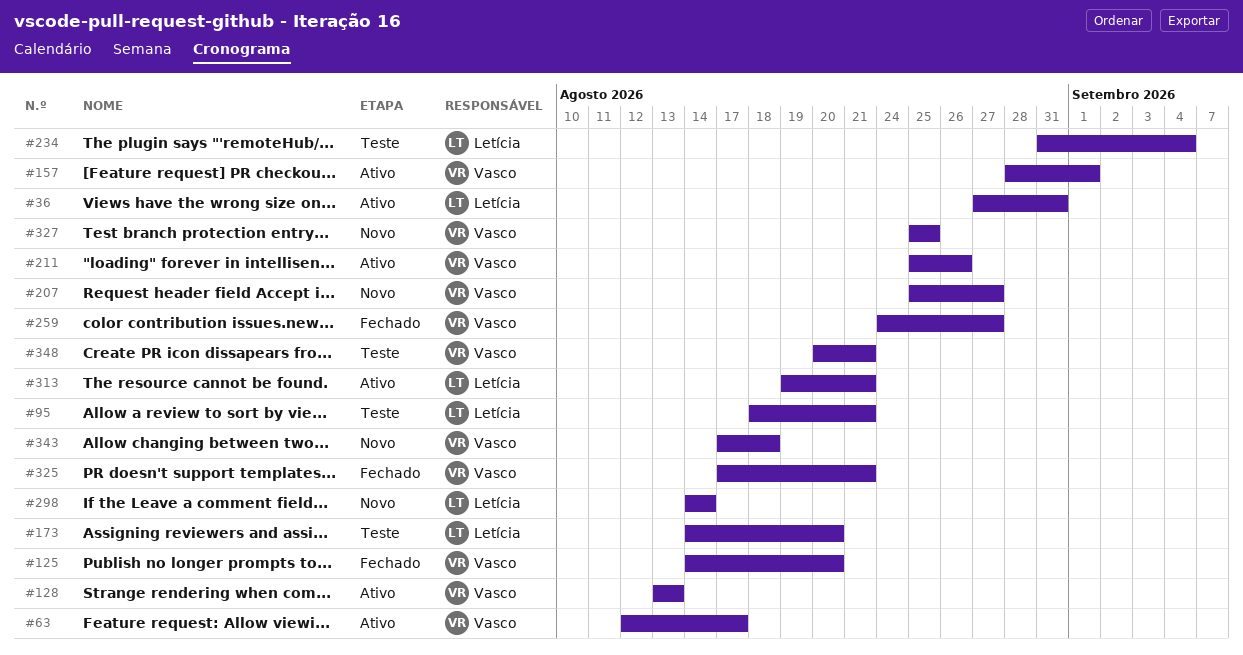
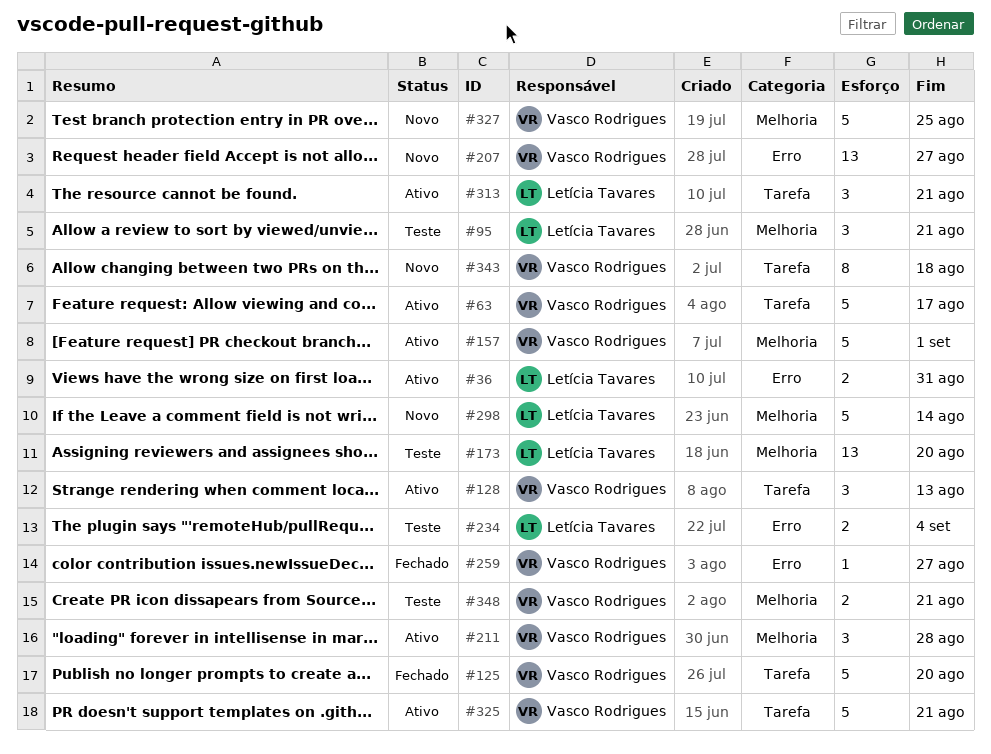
#211, due: Aug 26 -> Aug 28
#325, status: Fechado -> Ativo

